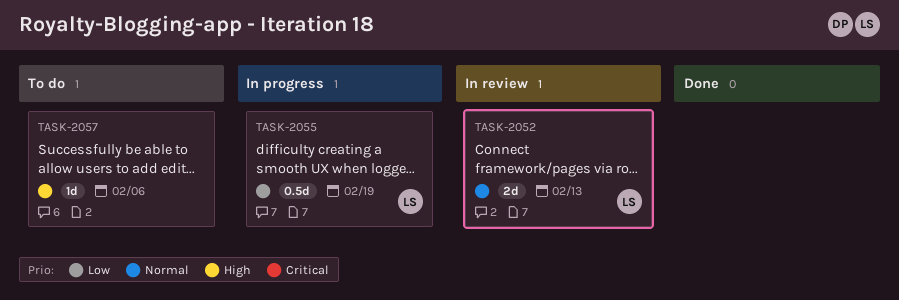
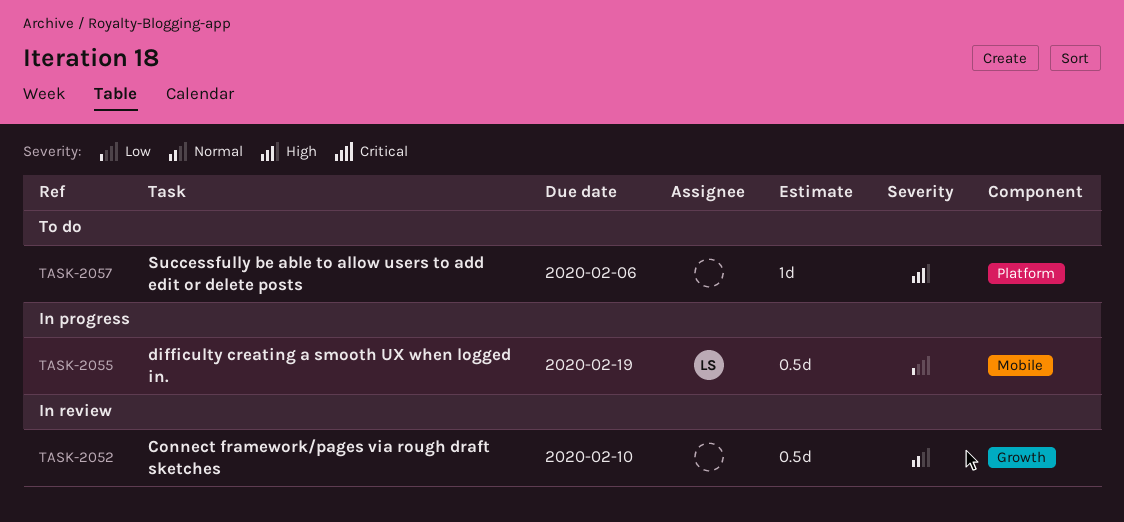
TASK-2052, owner: LS -> none
TASK-2052, estimate: 2d -> 0.5d
TASK-2052, due: Feb 13 -> Feb 10

